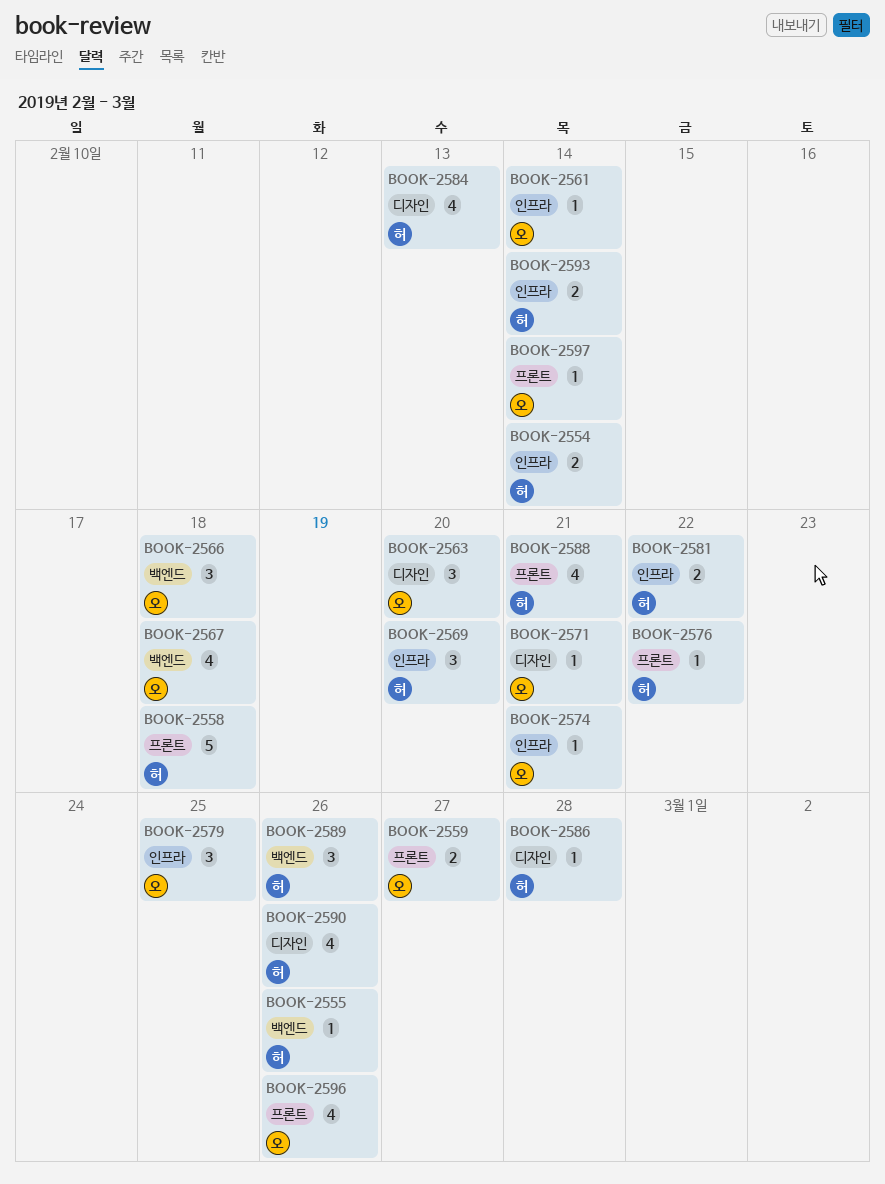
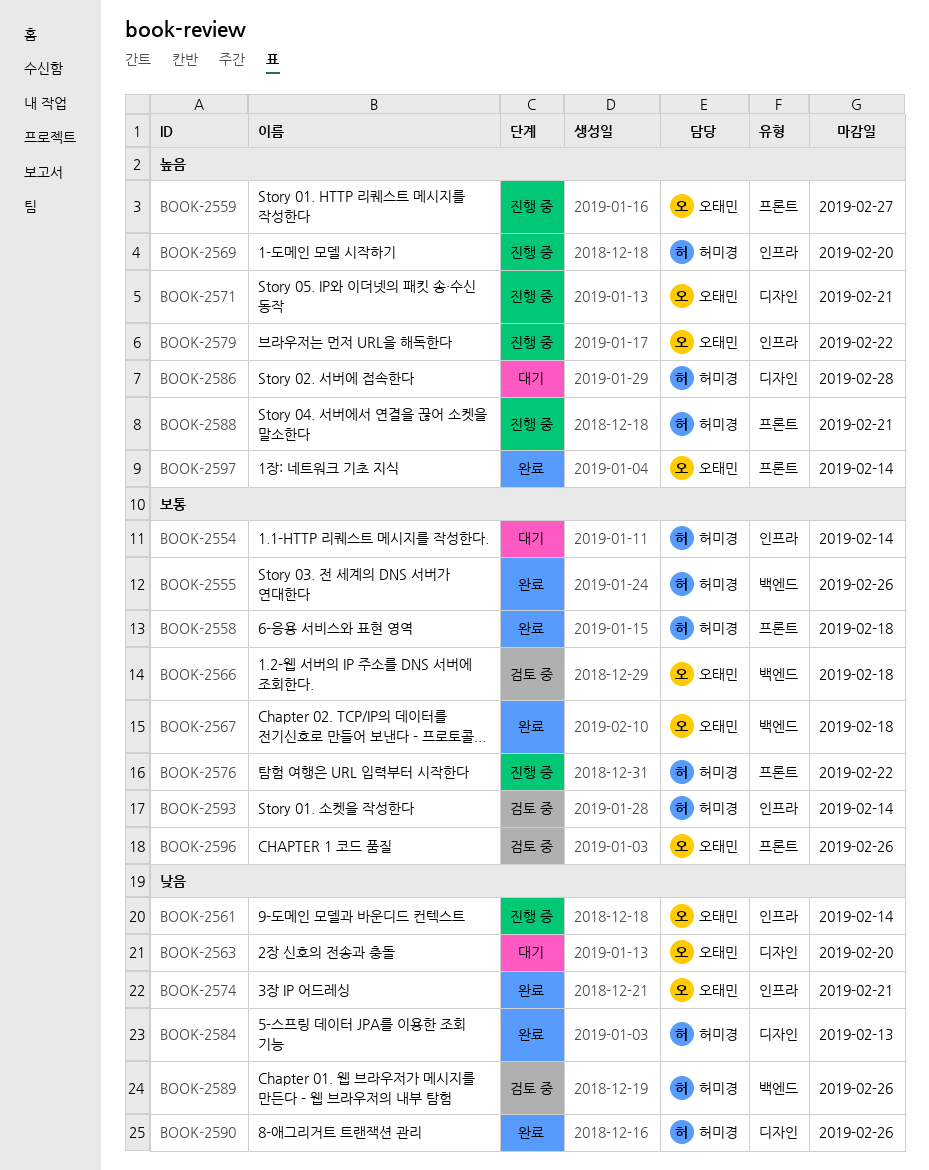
BOOK-2579, due: Feb 25 -> Feb 22
BOOK-2581: present -> none

